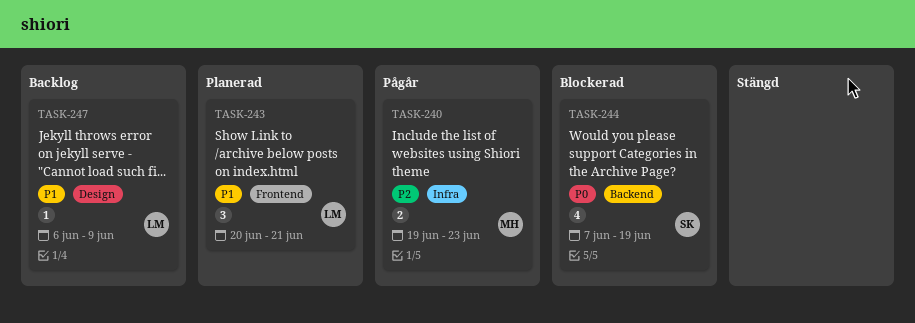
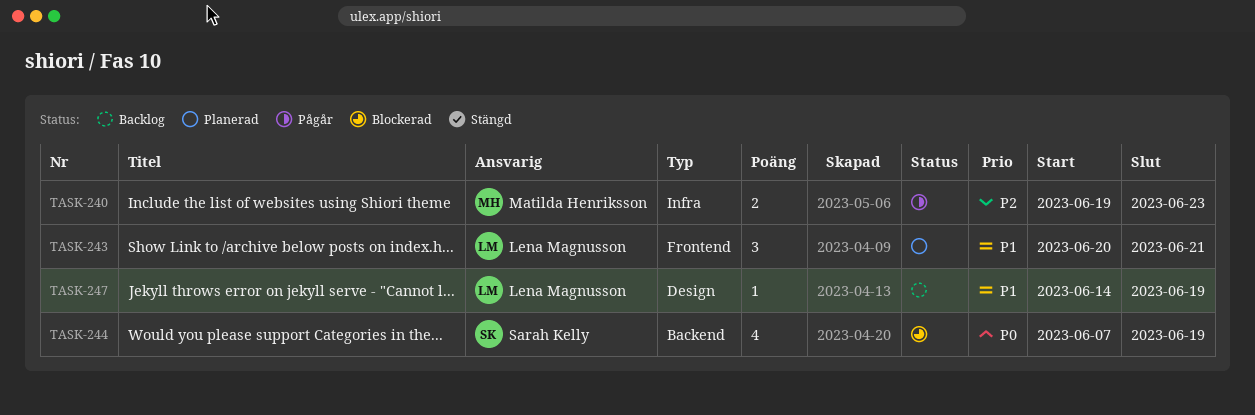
TASK-247, start: Jun 6 -> Jun 14
TASK-247, due: Jun 9 -> Jun 19

